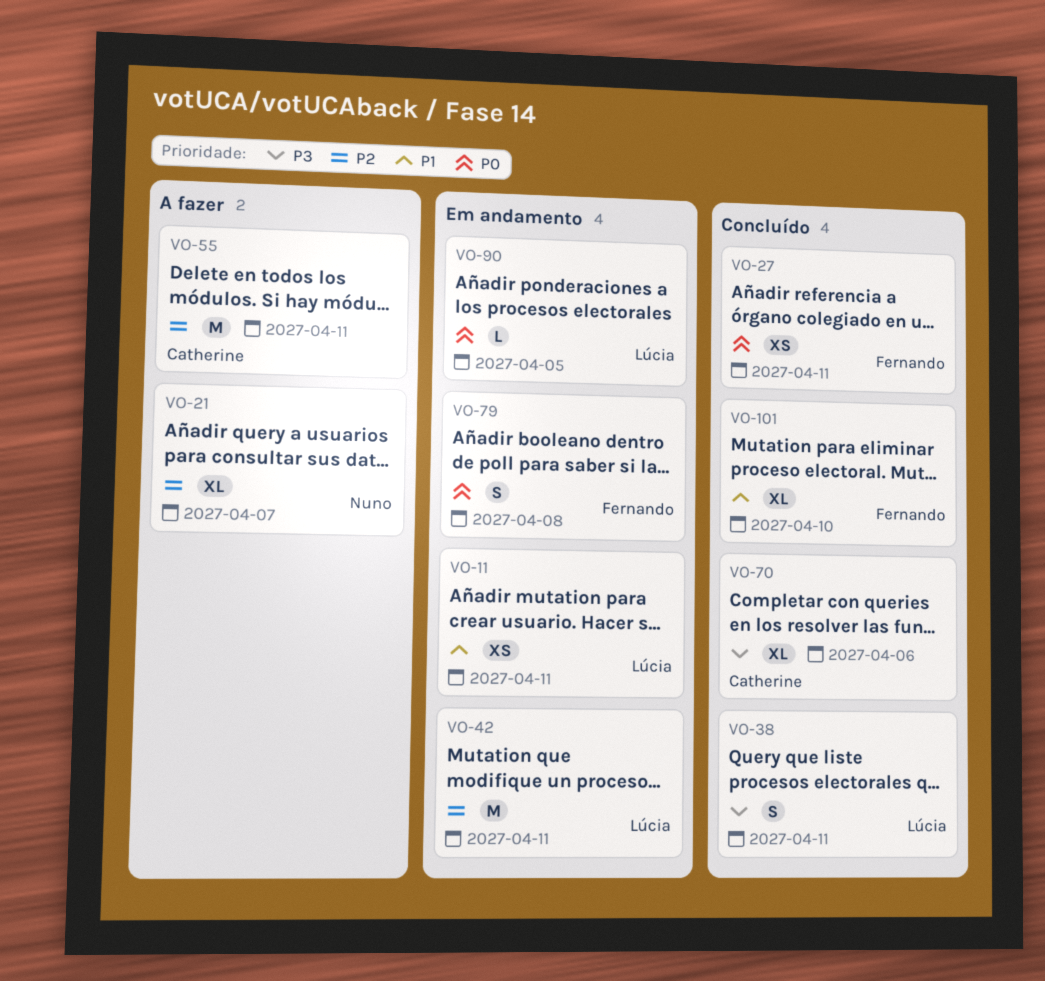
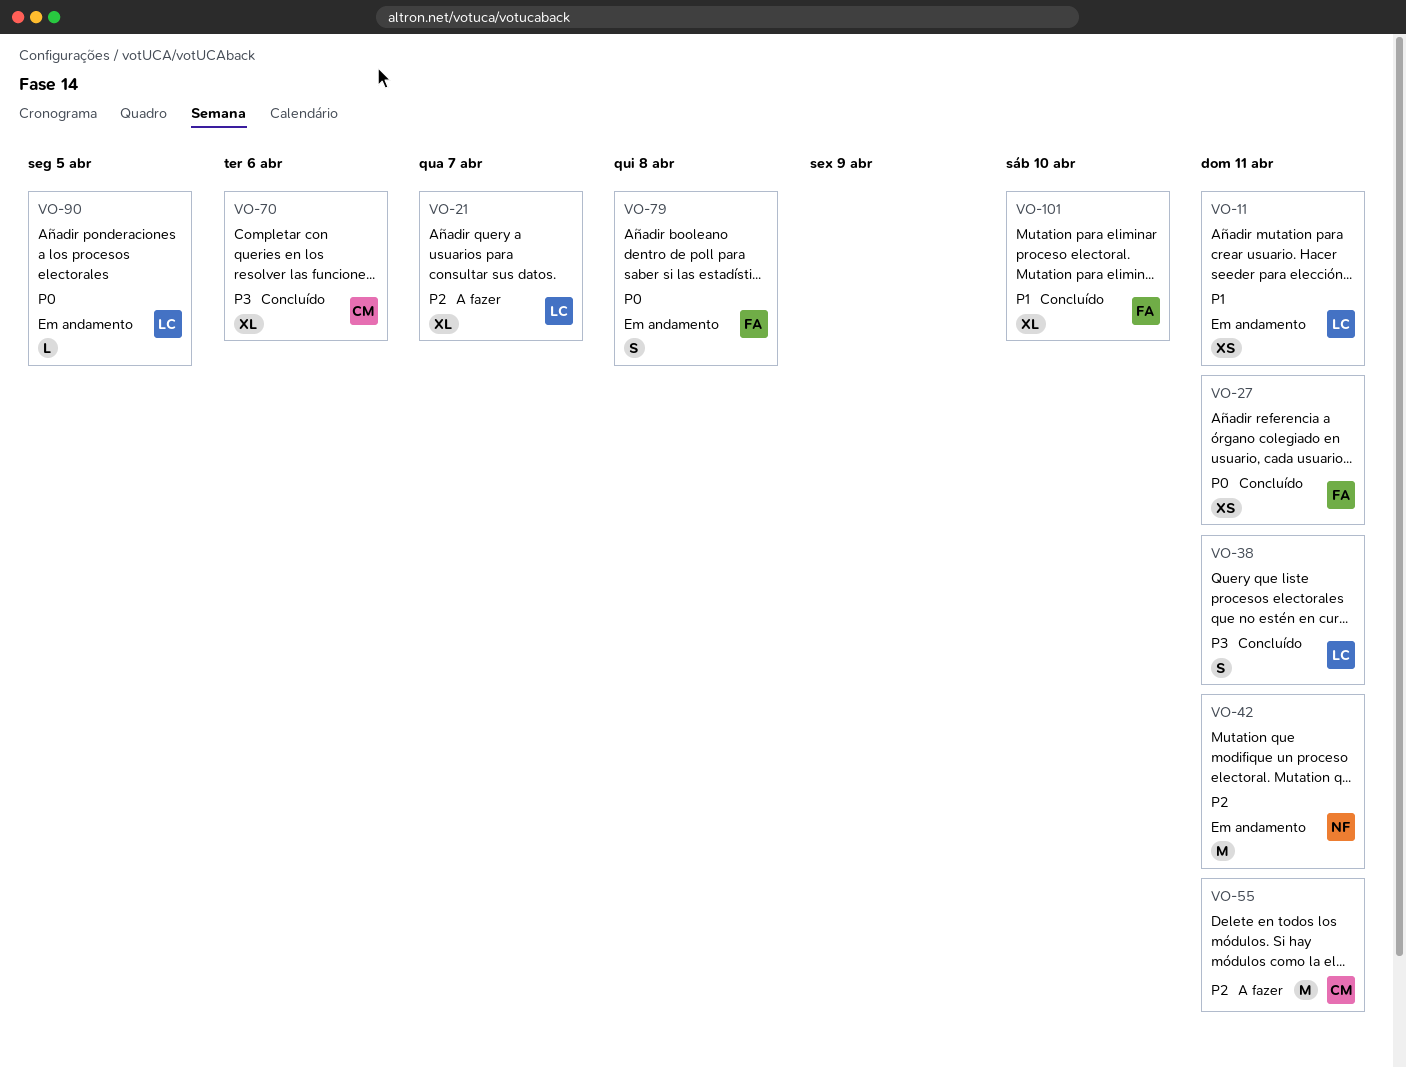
VO-21, owner: Nuno -> Lúcia
VO-42, owner: Lúcia -> Nuno

